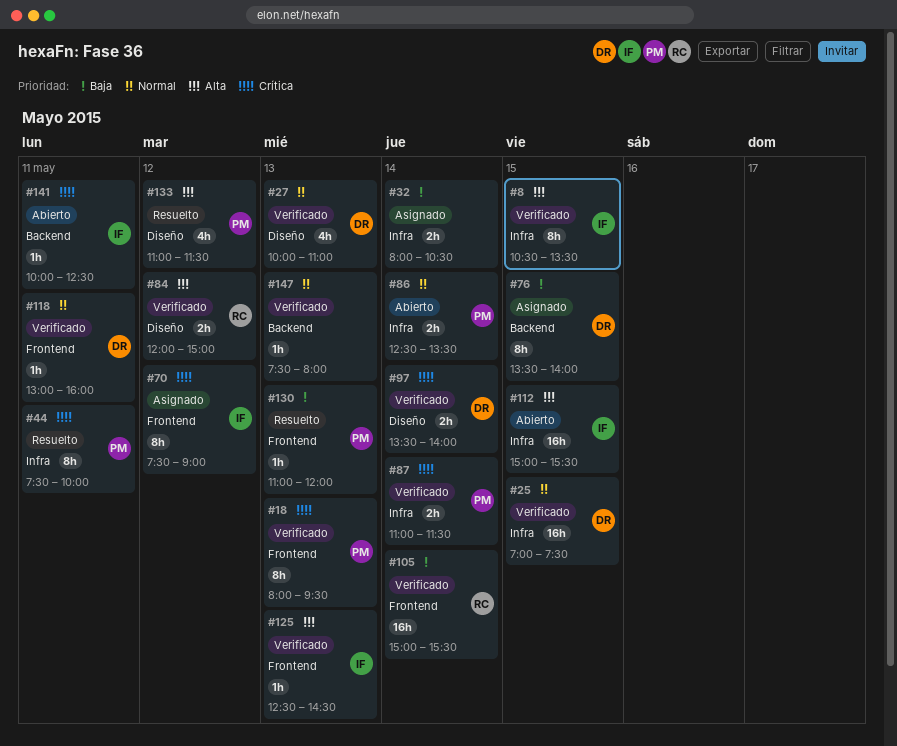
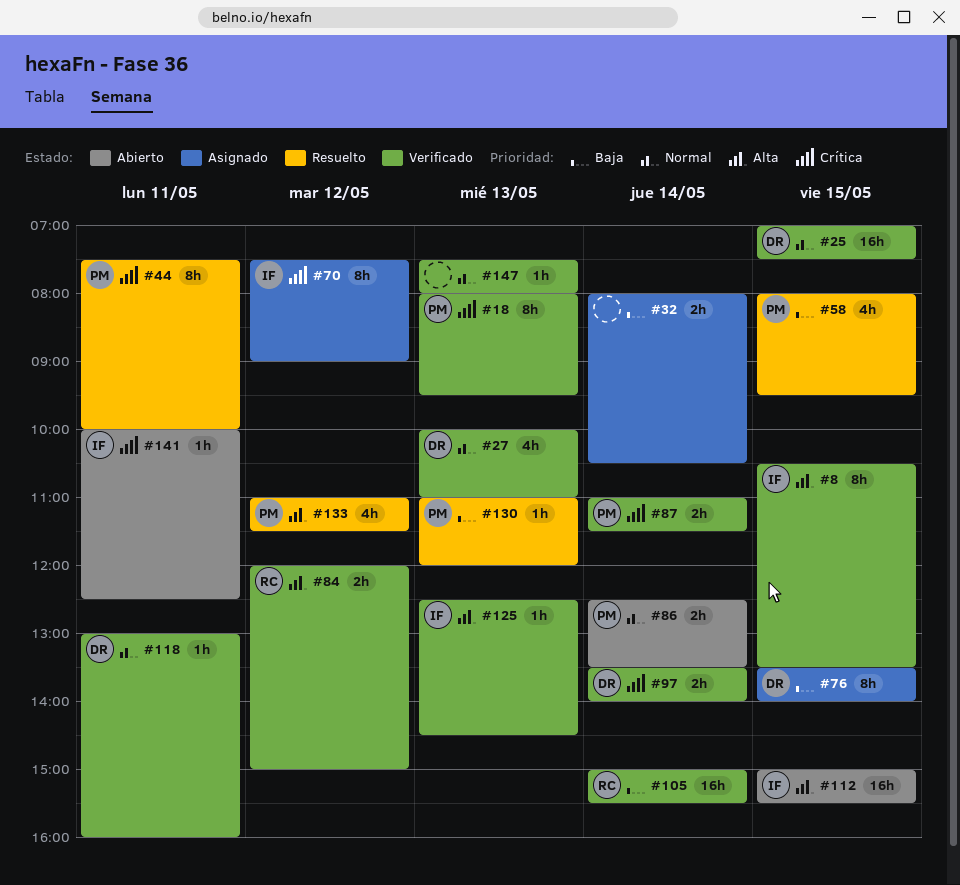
#58: none -> present

